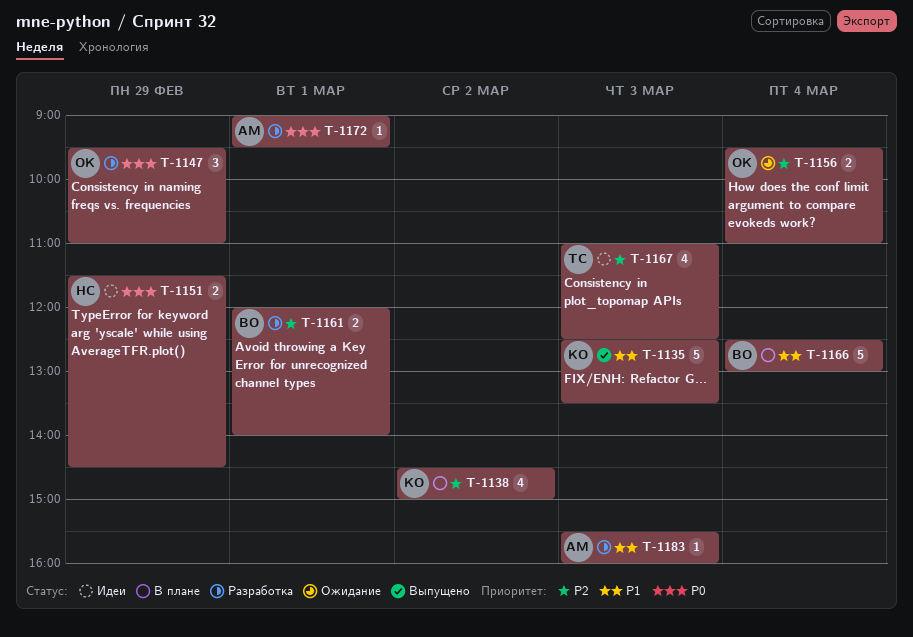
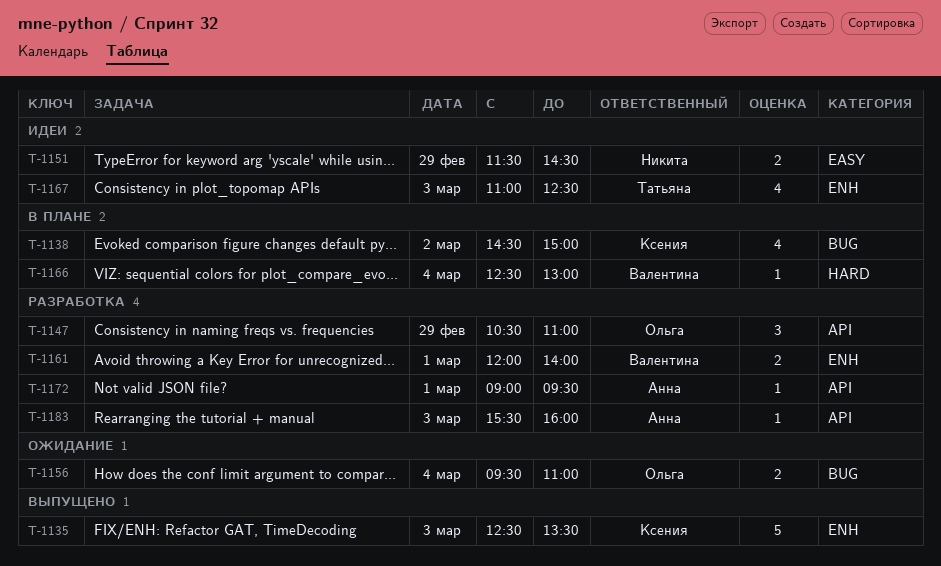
T-1147, begins: 09:30 -> 10:30
T-1166, estimate: 5 -> 1

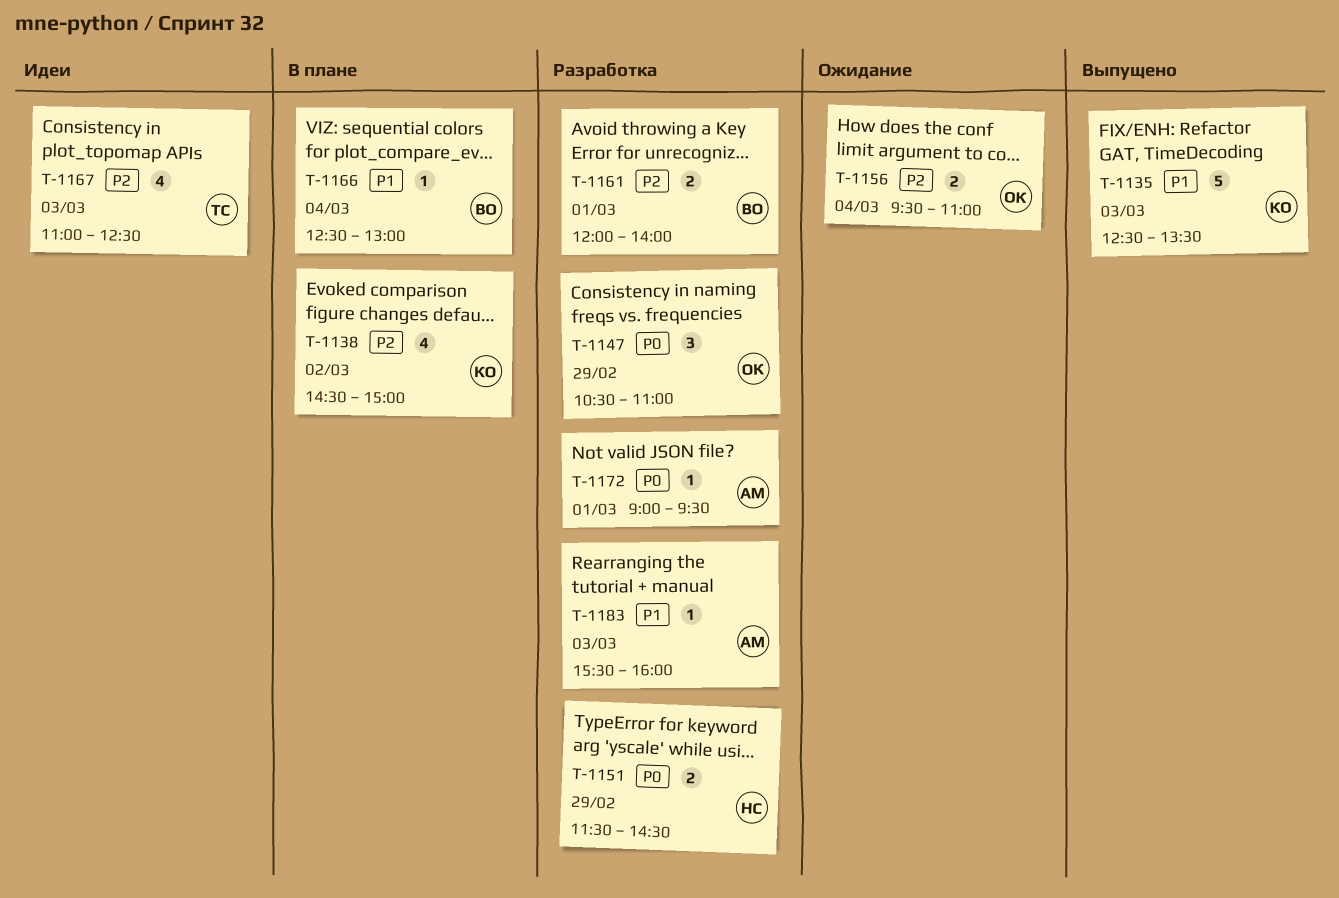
T-1151, status: Идеи -> Разработка

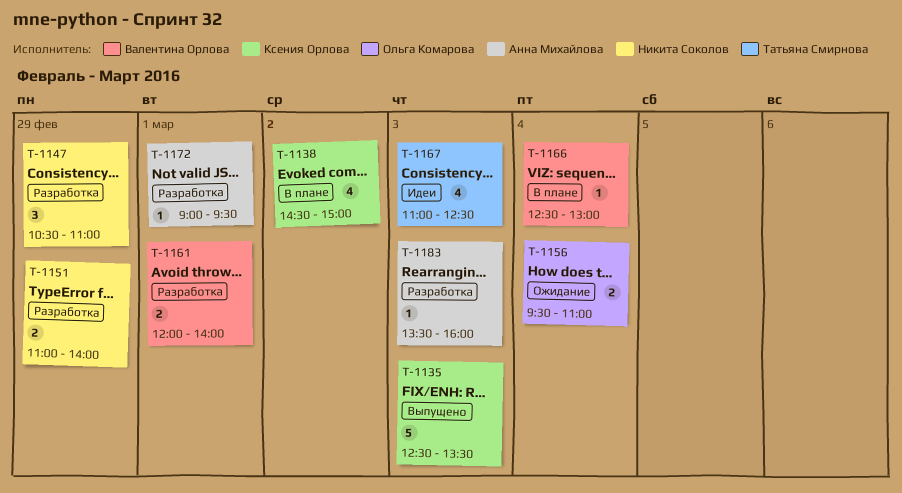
T-1147, owner: Ольга Комарова -> Никита Соколов
T-1151, begins: 11:30 -> 11:00
T-1151, ends: 14:30 -> 14:00
T-1183, begins: 15:30 -> 13:30

